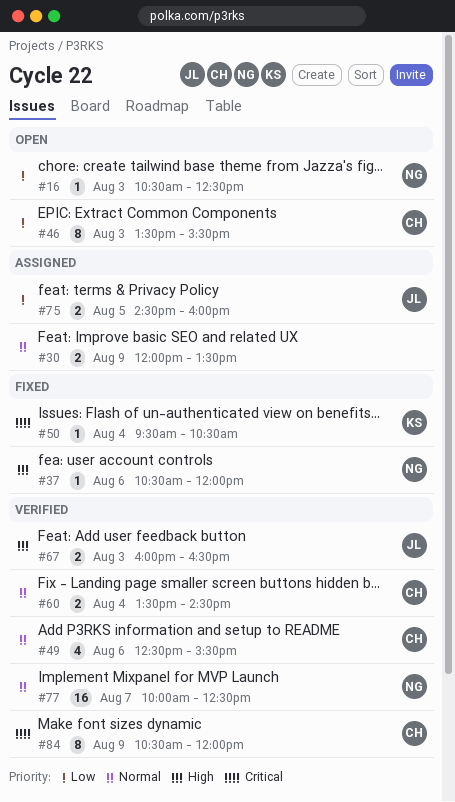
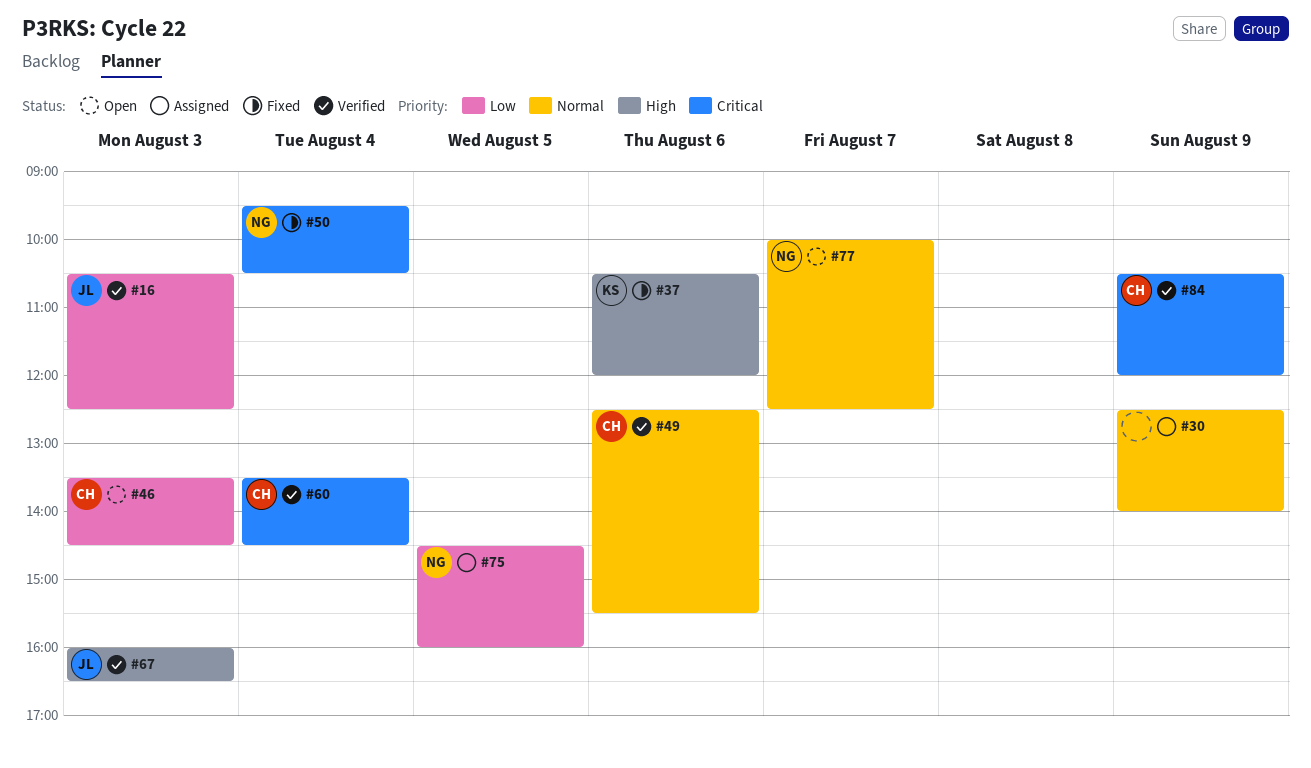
#16, status: Open -> Verified
#16, owner: NG -> JL
#30, begins: 12:00 -> 12:30
#30, ends: 13:30 -> 14:00
#37, owner: NG -> KS
#46, ends: 15:30 -> 14:30
#50, owner: KS -> NG
#60, priority: Normal -> Critical
#75, owner: JL -> NG
#77, status: Verified -> Open

